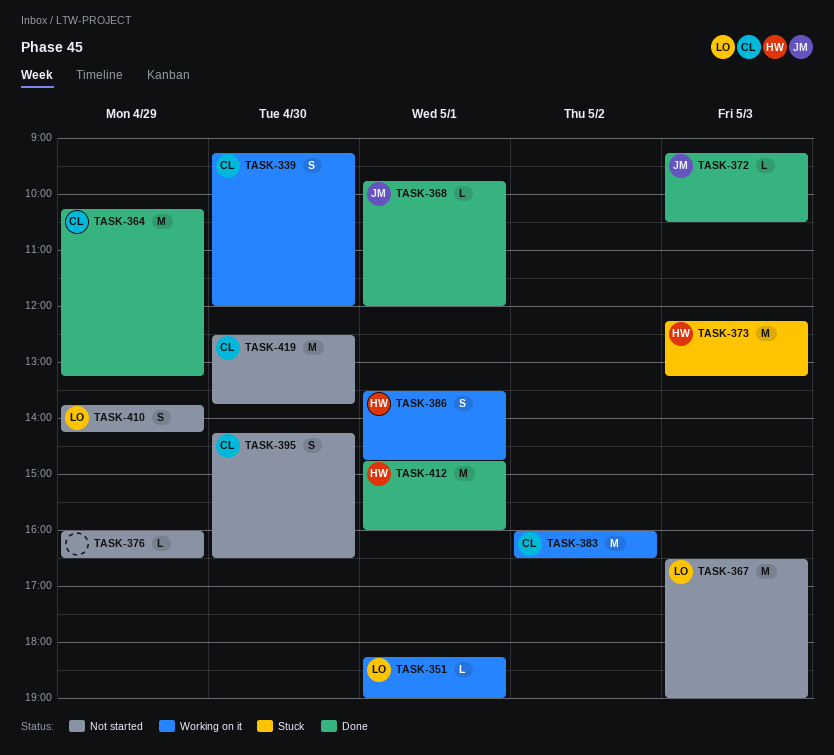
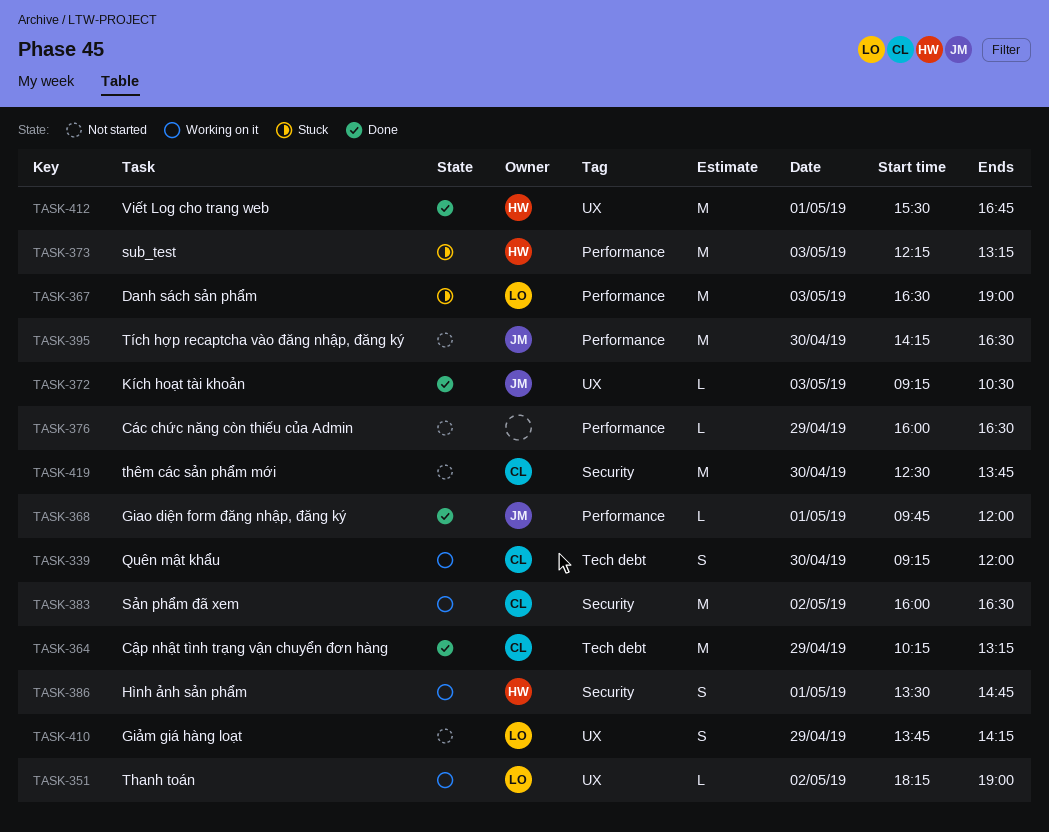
TASK-351, day: May 1 -> May 2
TASK-367, status: Not started -> Stuck
TASK-395, owner: CL -> JM
TASK-395, estimate: S -> M
TASK-412, begins: 14:45 -> 15:30
TASK-412, ends: 16:00 -> 16:45

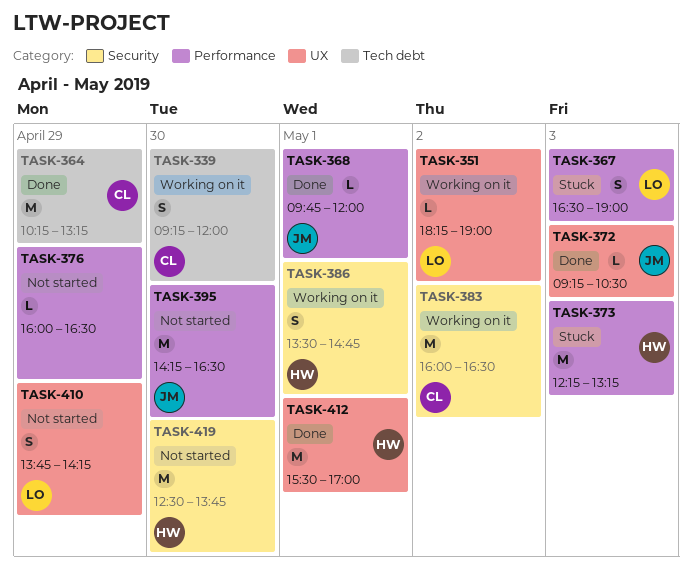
TASK-367, estimate: M -> S
TASK-412, ends: 16:45 -> 17:00
TASK-419, owner: CL -> HW

